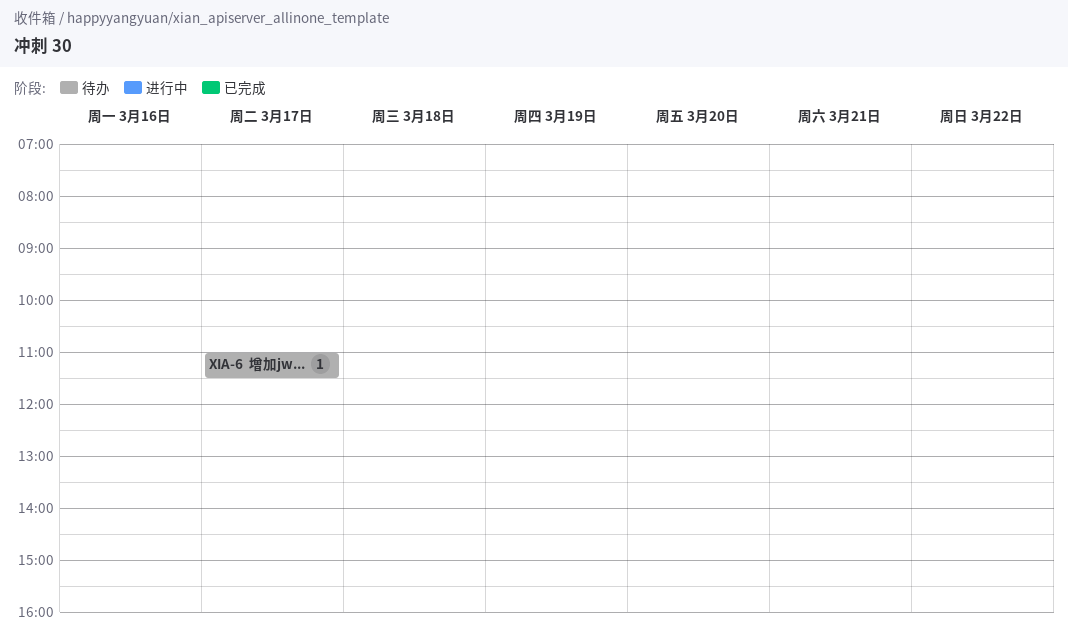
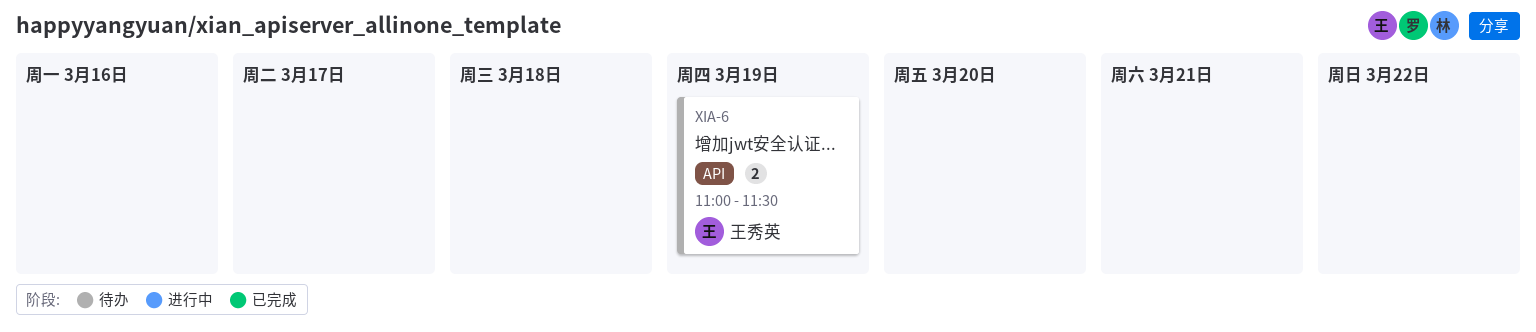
XIA-6, estimate: 1 -> 2
XIA-6, day: Mar 17 -> Mar 19

